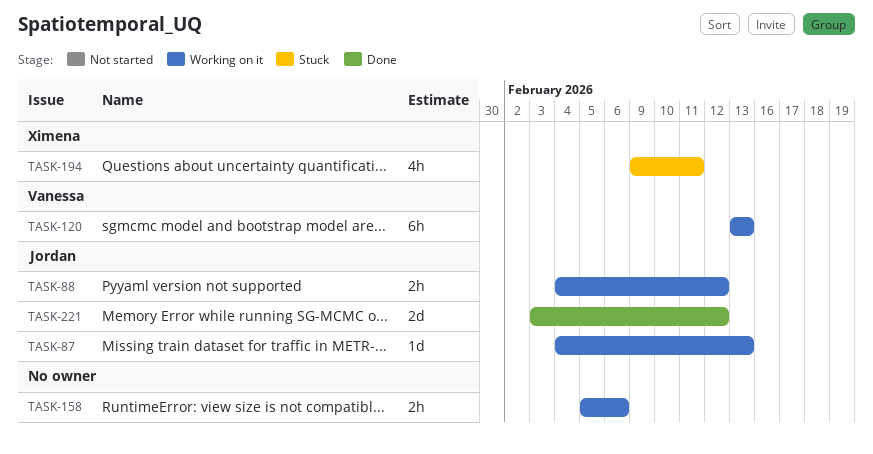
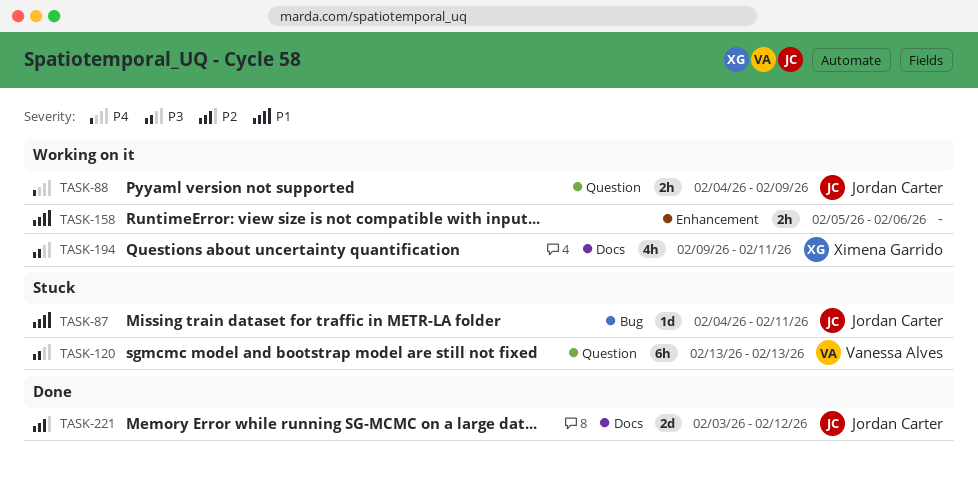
TASK-87, status: Working on it -> Stuck
TASK-87, due: Feb 13 -> Feb 11
TASK-88, due: Feb 12 -> Feb 9
TASK-120, status: Working on it -> Stuck
TASK-194, status: Stuck -> Working on it

